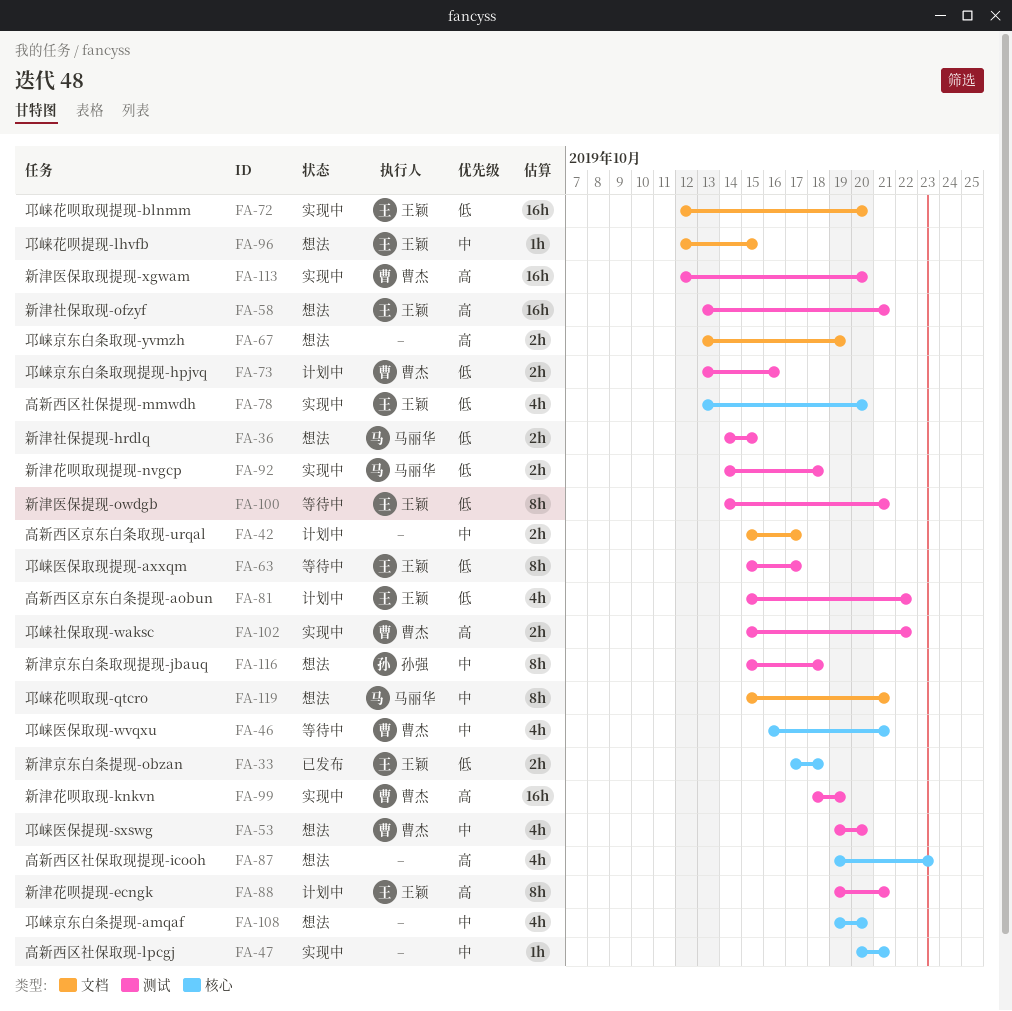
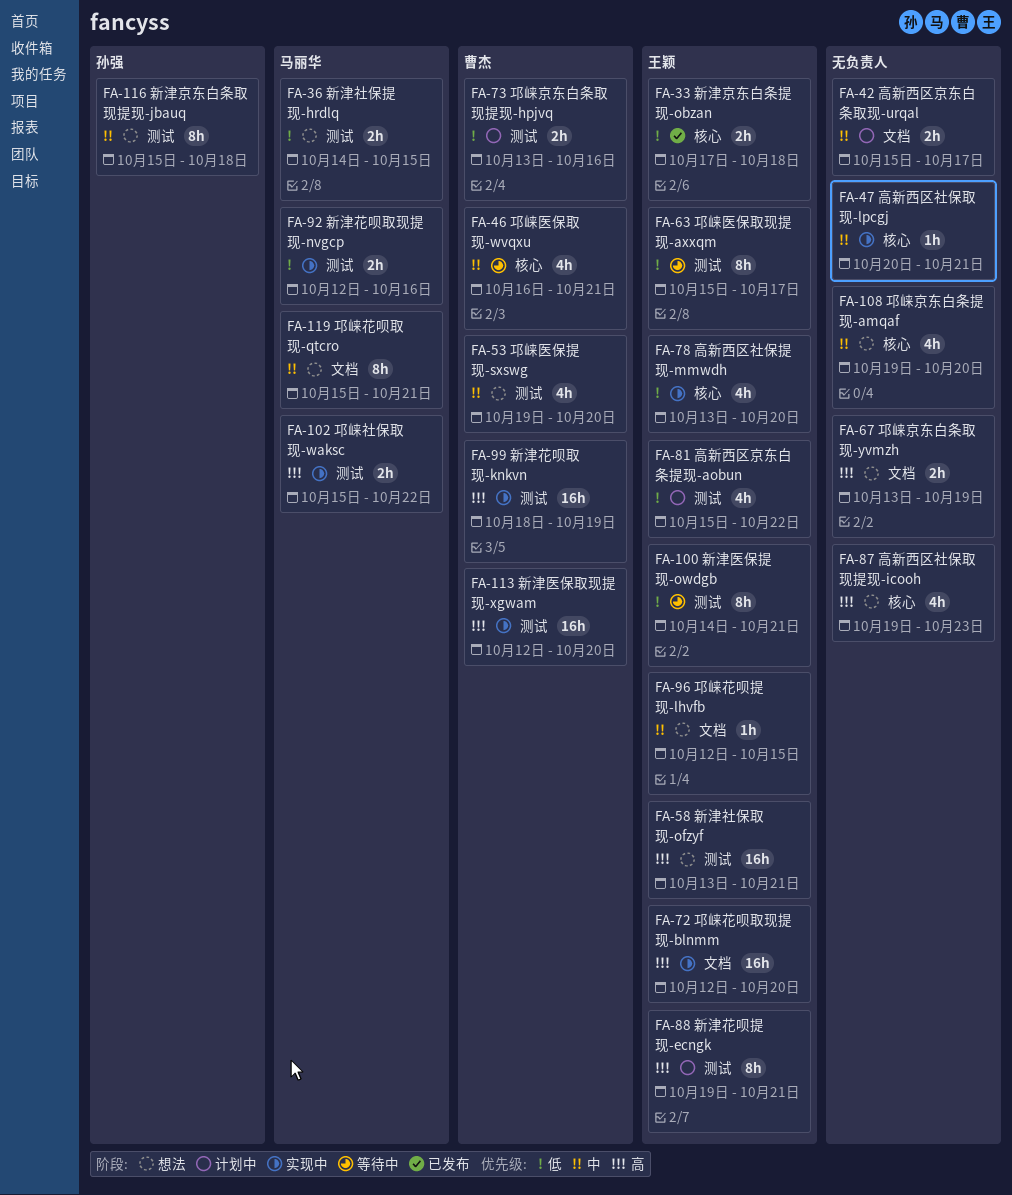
FA-72, priority: 低 -> 高
FA-92, start: Oct 14 -> Oct 12
FA-92, due: Oct 18 -> Oct 16
FA-102, owner: 曹杰 -> 马丽华

